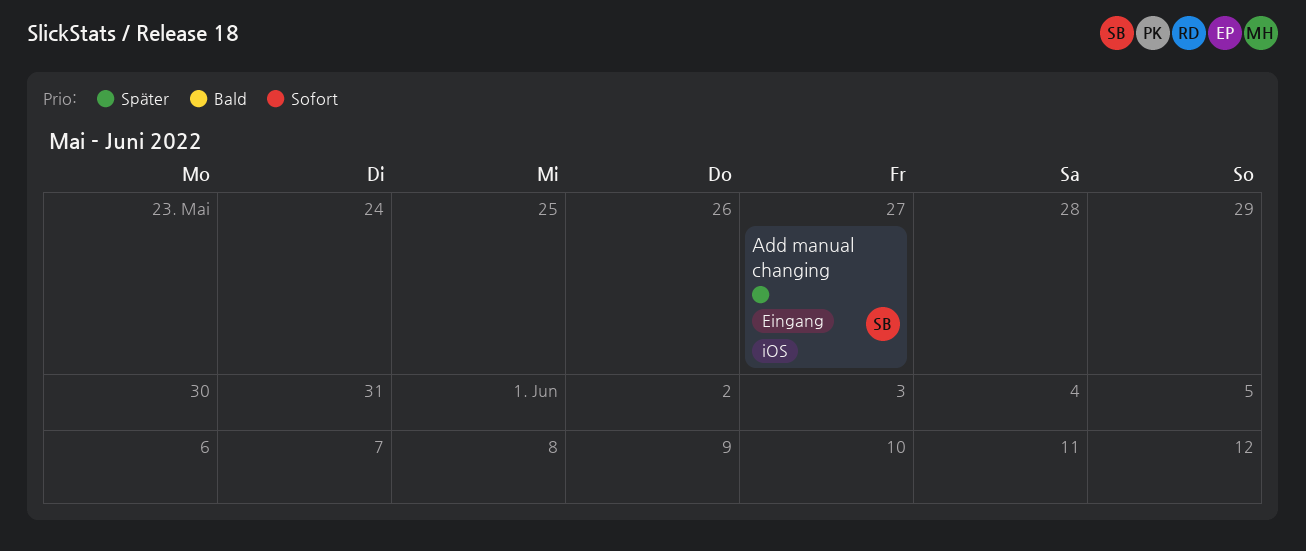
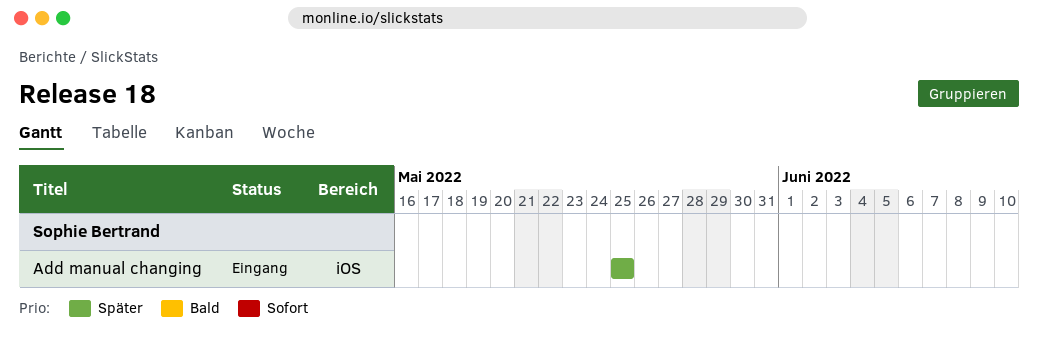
Add manual changing, due: May 27 -> May 25

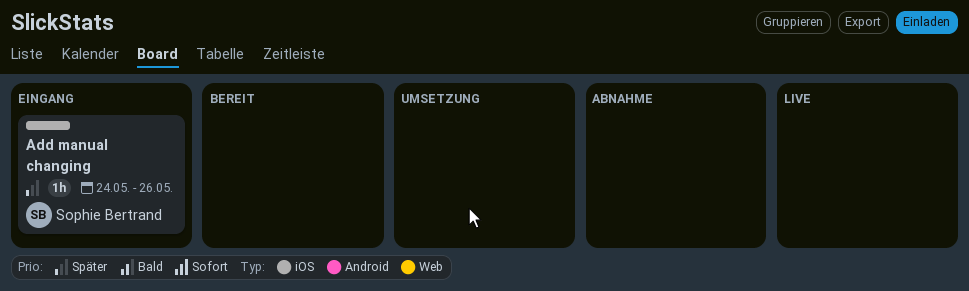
Add manual changing, start: May 25 -> May 24
Add manual changing, due: May 25 -> May 26

